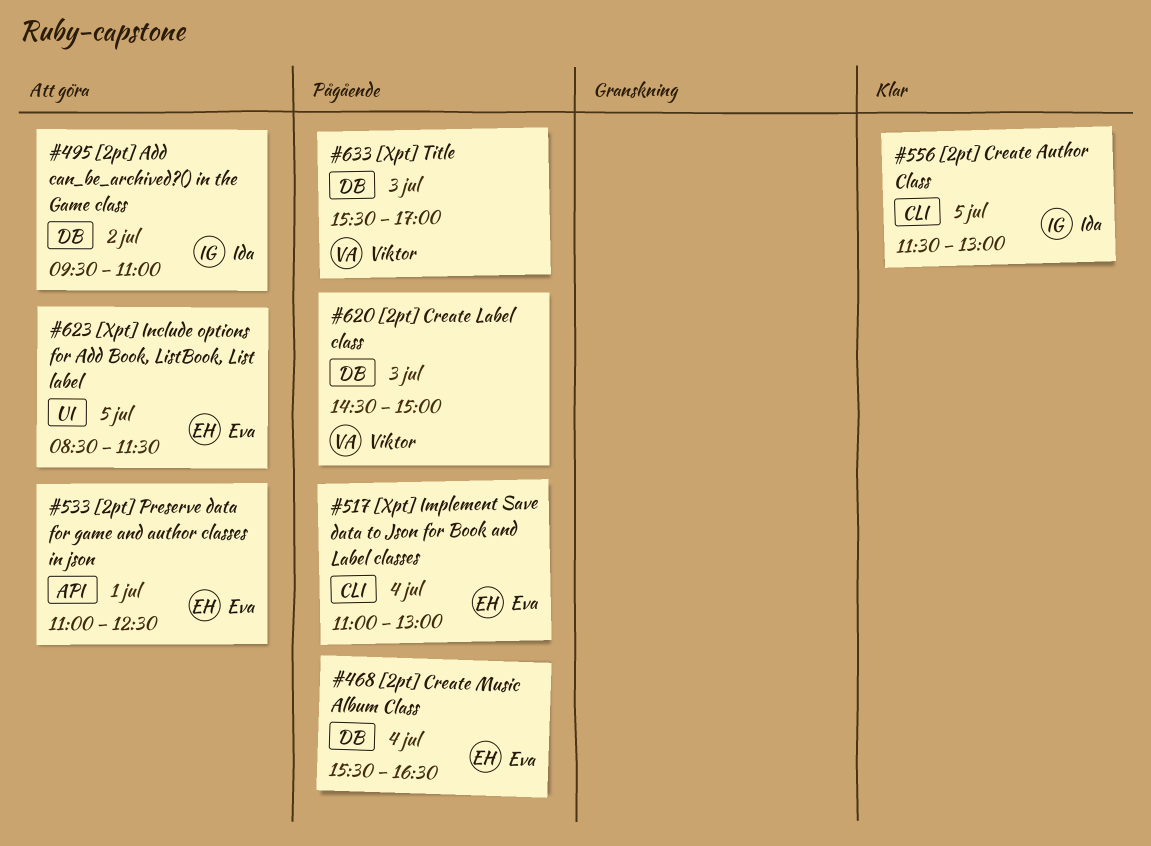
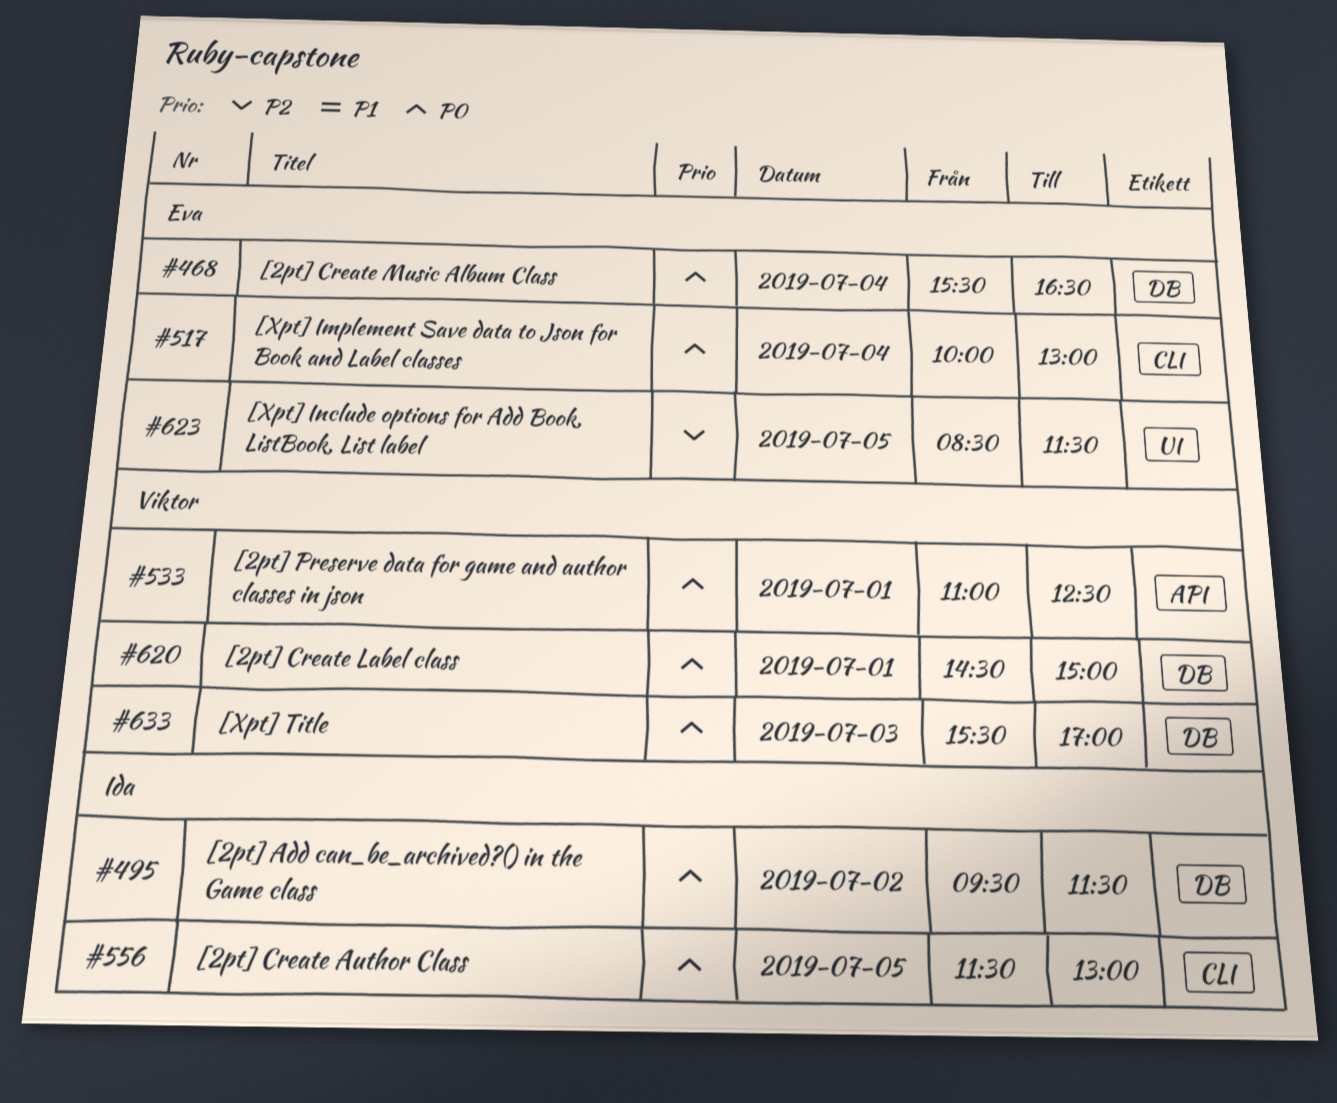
#495, ends: 11:00 -> 11:30
#517, begins: 11:00 -> 10:00
#533, owner: Eva -> Viktor
#620, day: Jul 3 -> Jul 1

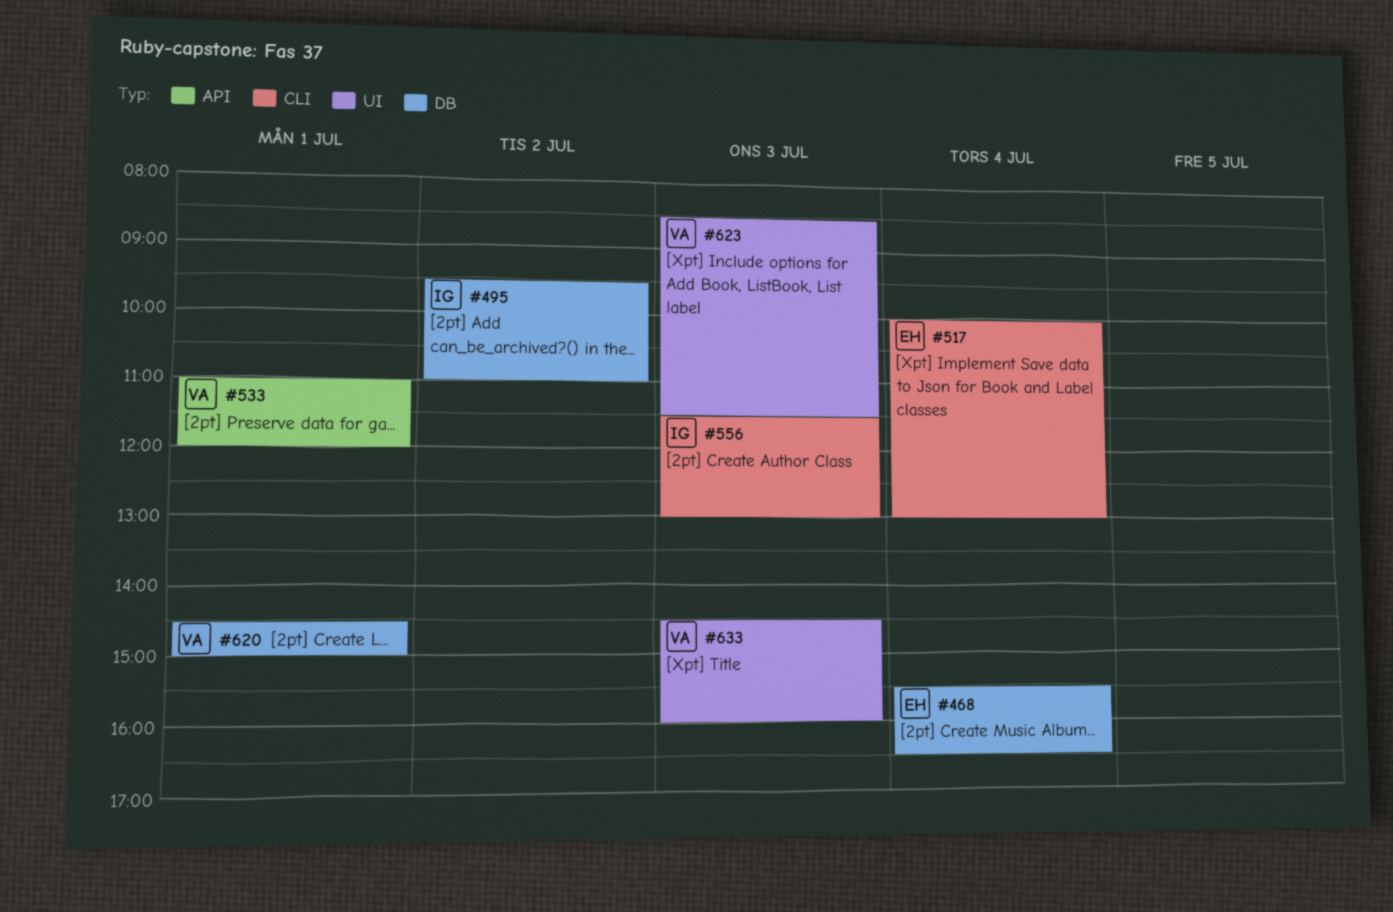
#495, ends: 11:30 -> 11:00
#533, ends: 12:30 -> 12:00
#556, day: Jul 5 -> Jul 3
#623, owner: Eva -> Viktor
#623, day: Jul 5 -> Jul 3
#633, label: DB -> UI
#633, begins: 15:30 -> 14:30
#633, ends: 17:00 -> 16:00

